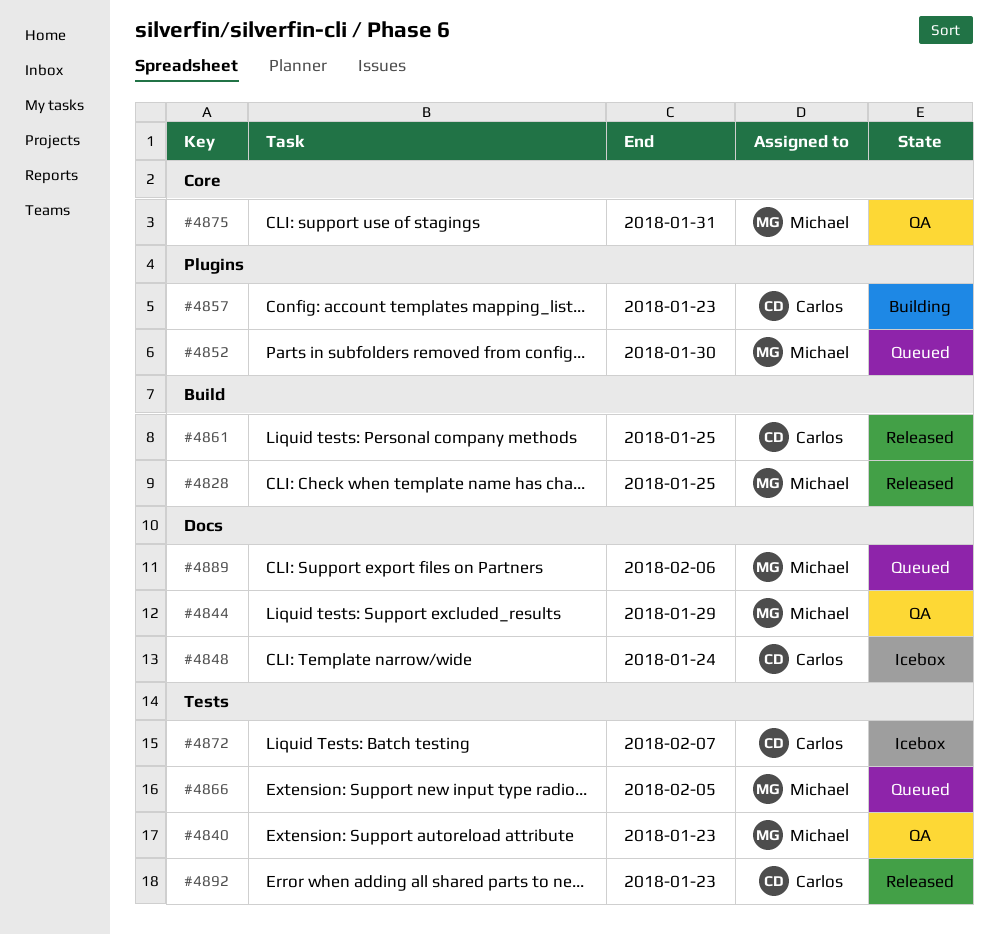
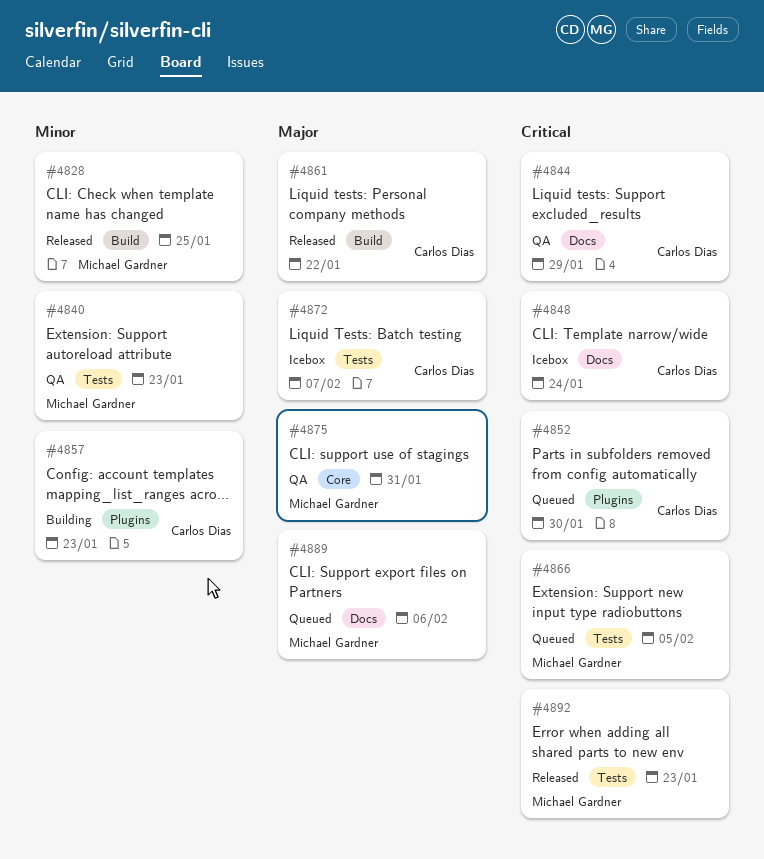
#4844, owner: Michael Gardner -> Carlos Dias
#4852, owner: Michael Gardner -> Carlos Dias
#4861, due: Jan 25 -> Jan 22
#4892, owner: Carlos Dias -> Michael Gardner

